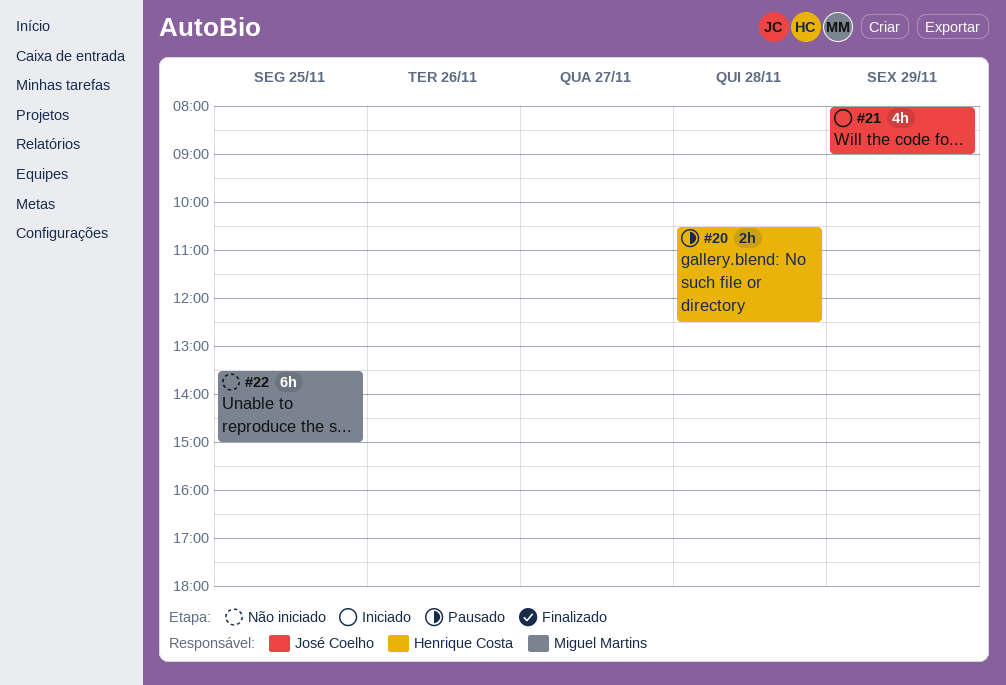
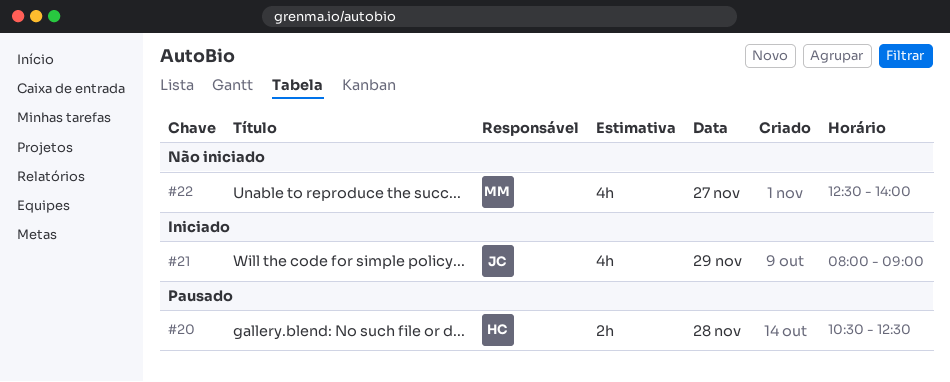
#22, estimate: 6h -> 4h
#22, day: Nov 25 -> Nov 27
#22, begins: 13:30 -> 12:30
#22, ends: 15:00 -> 14:00

